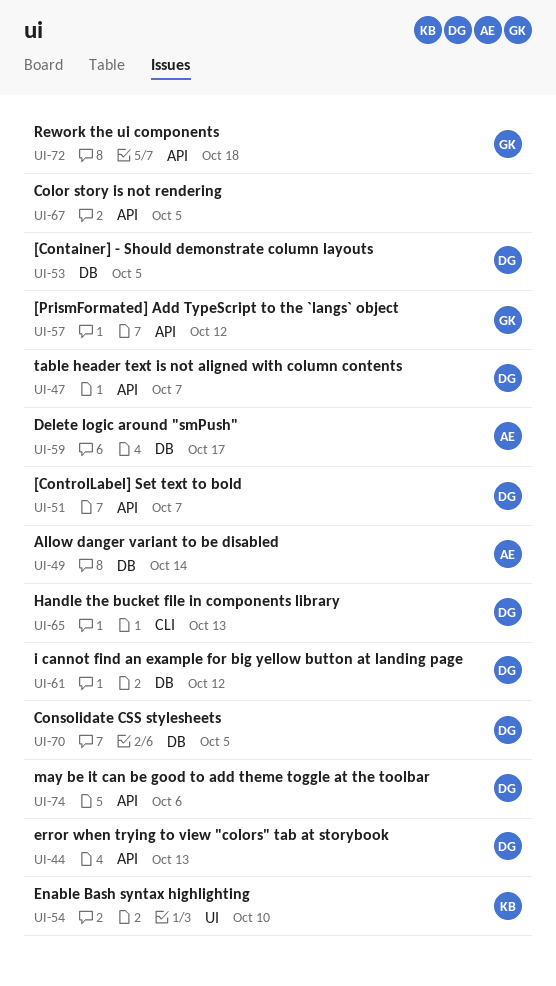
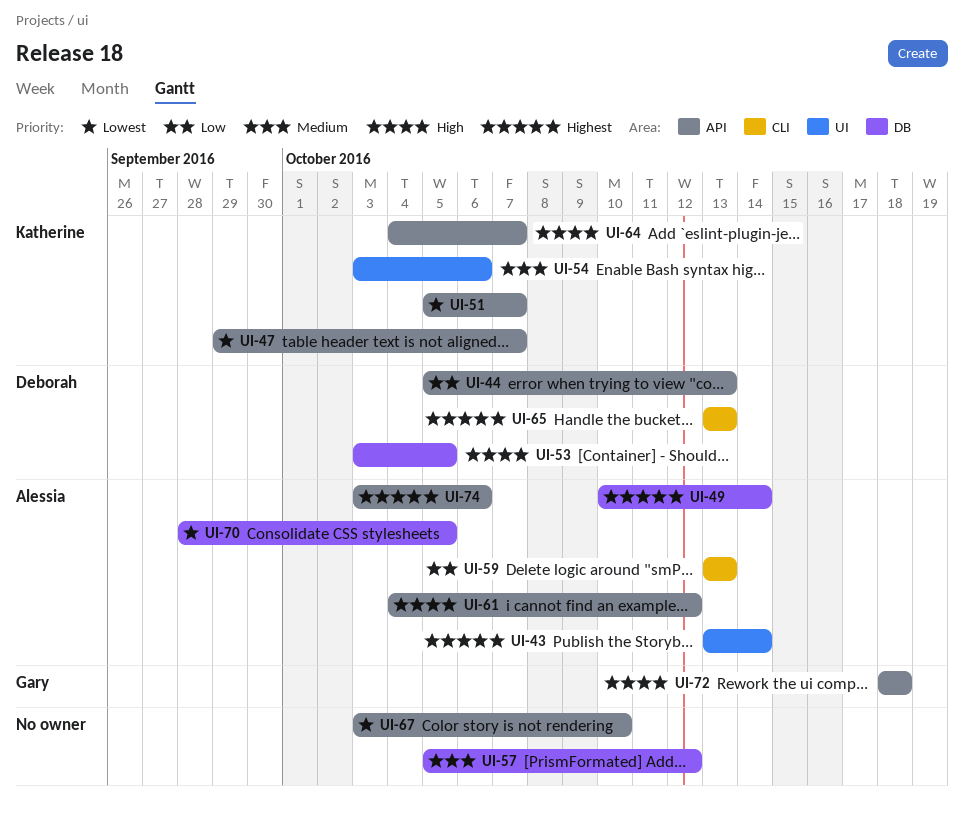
UI-43: none -> present
UI-47, owner: Deborah -> Katherine
UI-51, owner: Deborah -> Katherine
UI-54, due: Oct 10 -> Oct 6
UI-57, owner: Gary -> none
UI-57, label: API -> DB
UI-59, label: DB -> CLI
UI-59, due: Oct 17 -> Oct 13
UI-61, owner: Deborah -> Alessia
UI-61, label: DB -> API
UI-64: none -> present
UI-67, due: Oct 5 -> Oct 10
UI-70, owner: Deborah -> Alessia
UI-74, owner: Deborah -> Alessia

